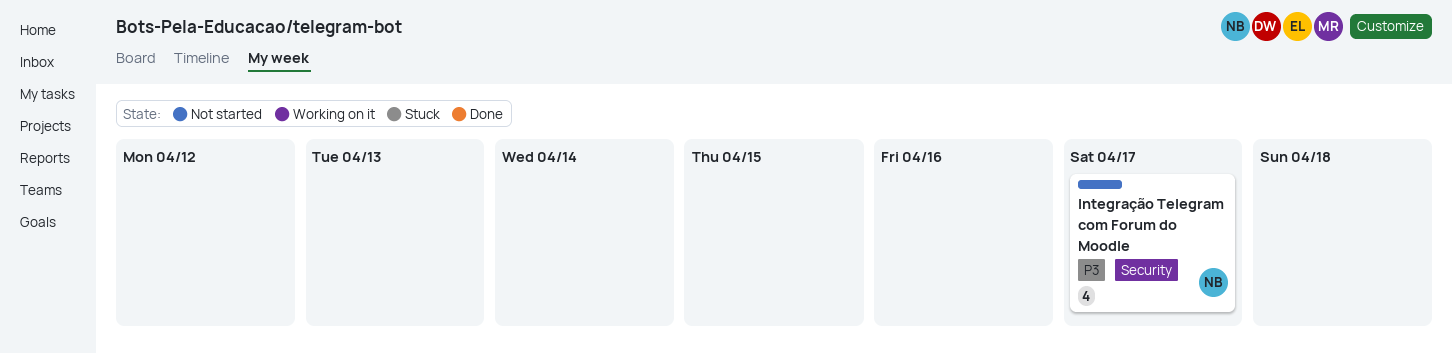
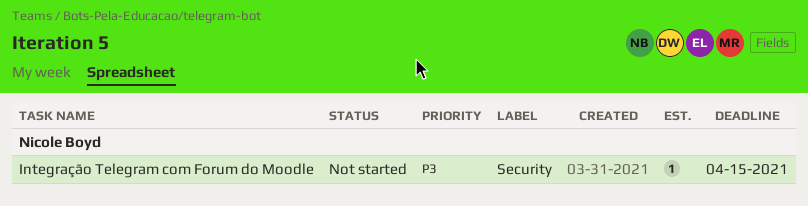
Integração Telegram com Forum do Moodle, estimate: 4 -> 1
Integração Telegram com Forum do Moodle, due: Apr 17 -> Apr 15

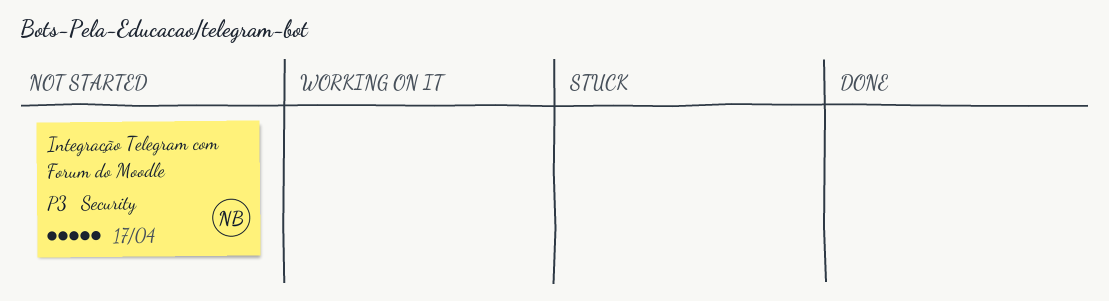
Integração Telegram com Forum do Moodle, estimate: 1 -> 5
Integração Telegram com Forum do Moodle, due: Apr 15 -> Apr 17

